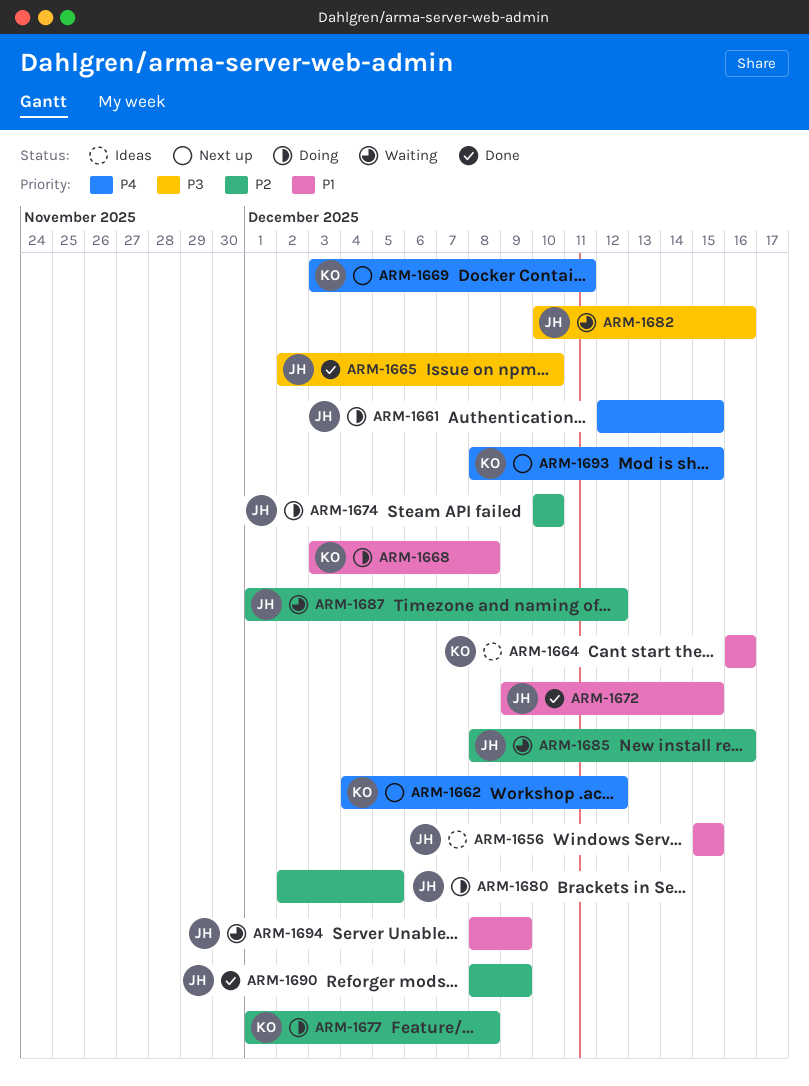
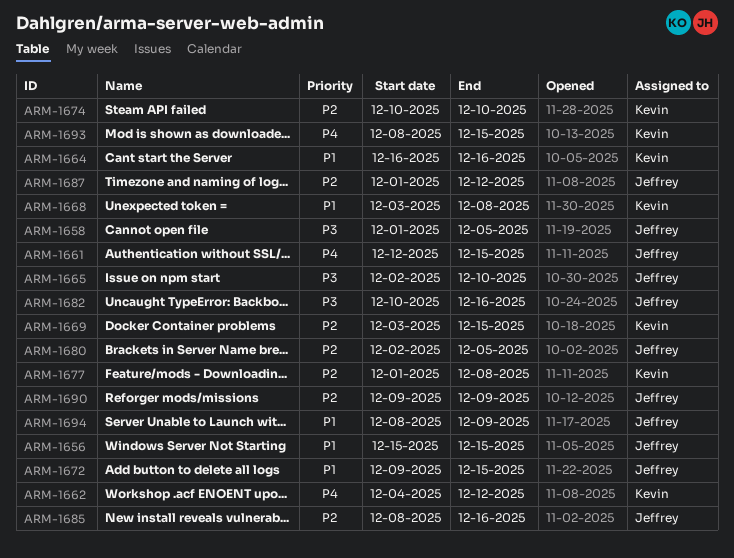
ARM-1658: none -> present
ARM-1669, priority: P4 -> P2
ARM-1669, due: Dec 11 -> Dec 15
ARM-1674, owner: Jeffrey -> Kevin
ARM-1690, start: Dec 8 -> Dec 9

